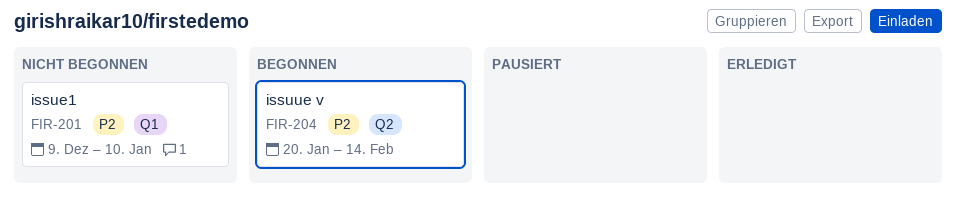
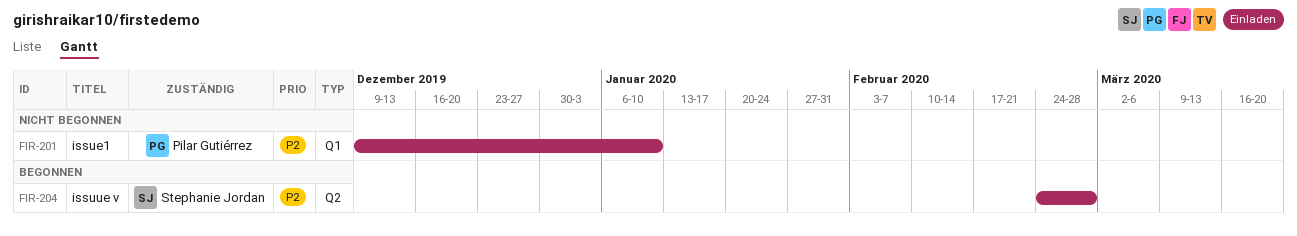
FIR-204, start: Jan 20 -> Feb 24
FIR-204, due: Feb 14 -> Feb 28

